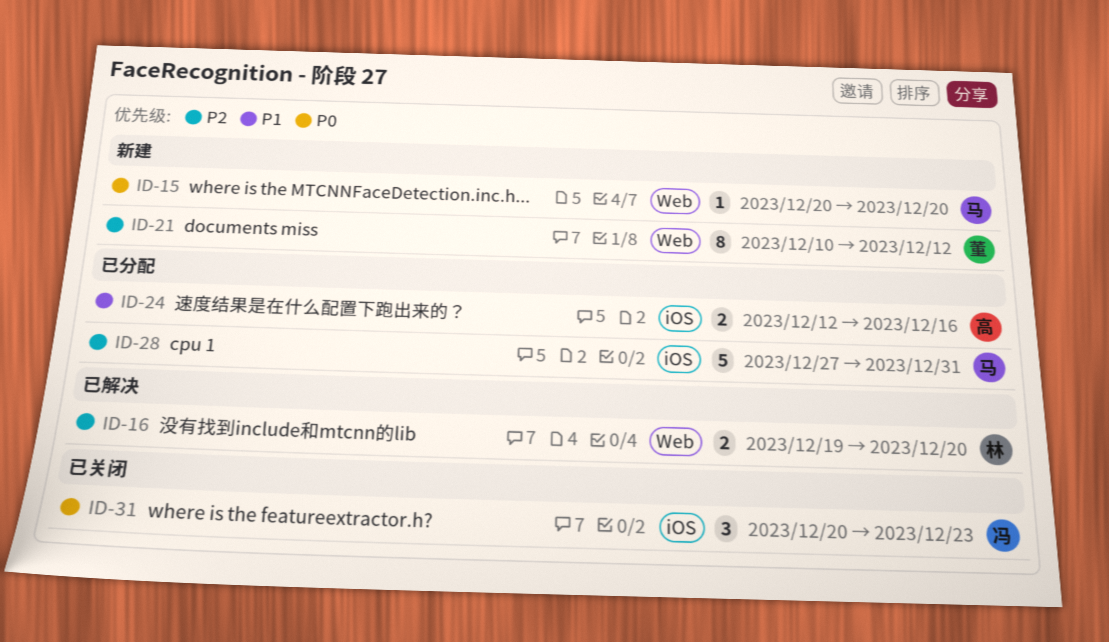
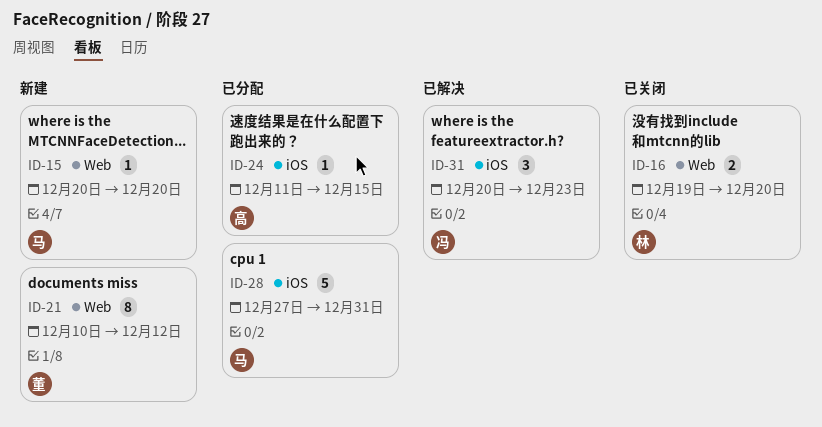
ID-16, status: 已解决 -> 已关闭
ID-24, estimate: 2 -> 1
ID-24, start: Dec 12 -> Dec 11
ID-24, due: Dec 16 -> Dec 15
ID-31, status: 已关闭 -> 已解决

